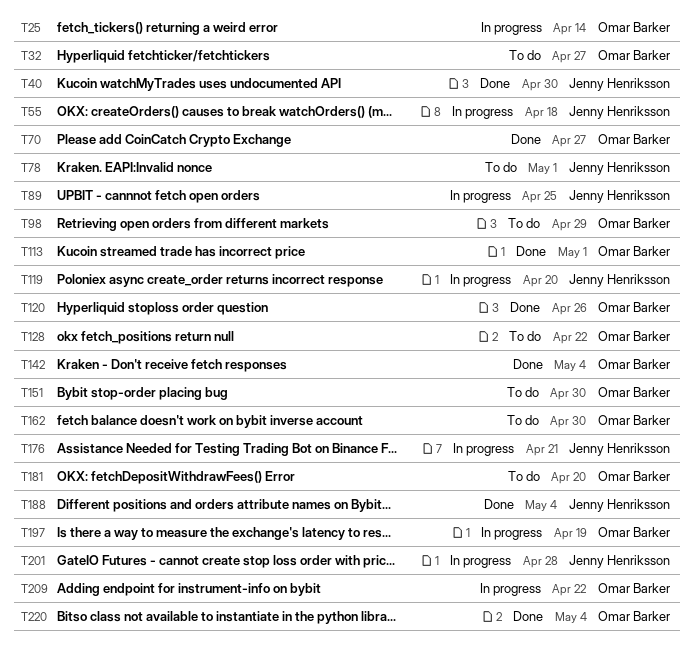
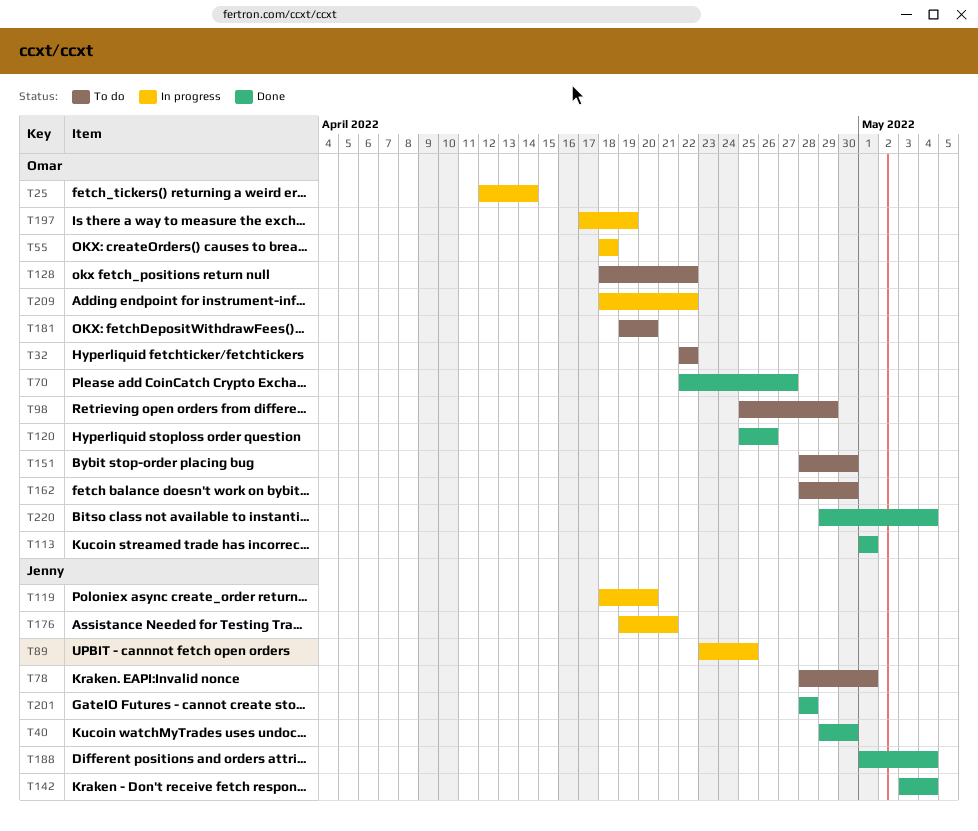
T32, due: Apr 27 -> Apr 22
T55, owner: Jenny Henriksson -> Omar Barker
T142, owner: Omar Barker -> Jenny Henriksson
T201, status: In progress -> Done

